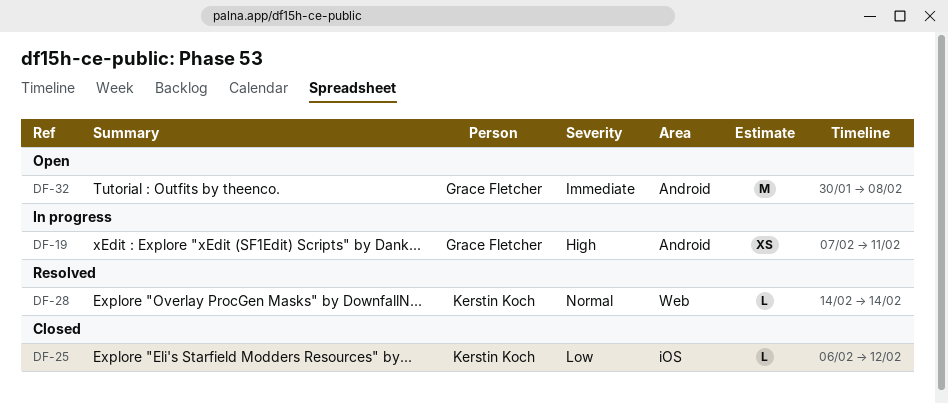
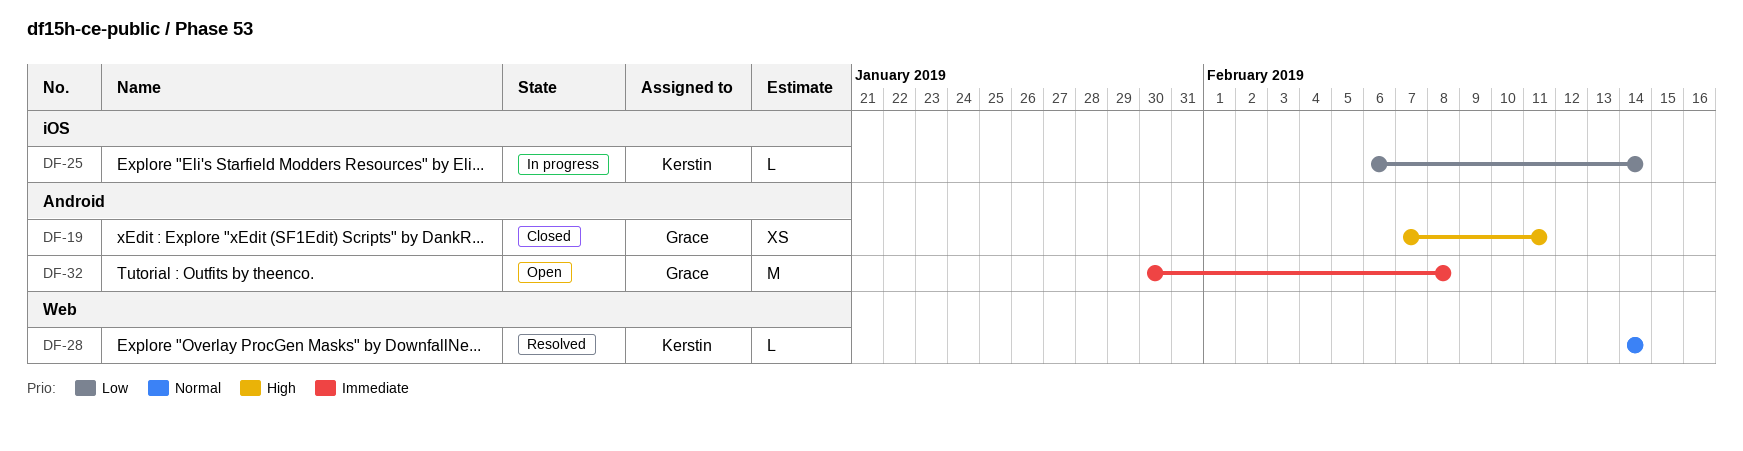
DF-19, status: In progress -> Closed
DF-25, status: Closed -> In progress
DF-25, due: Feb 12 -> Feb 14

